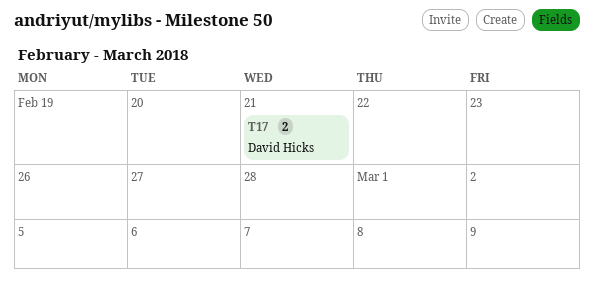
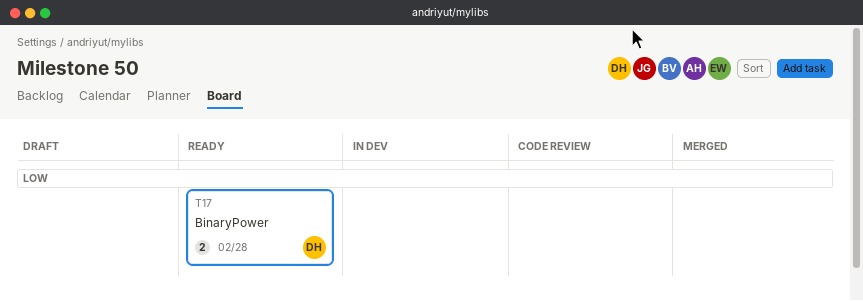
T17, due: Feb 21 -> Feb 28

